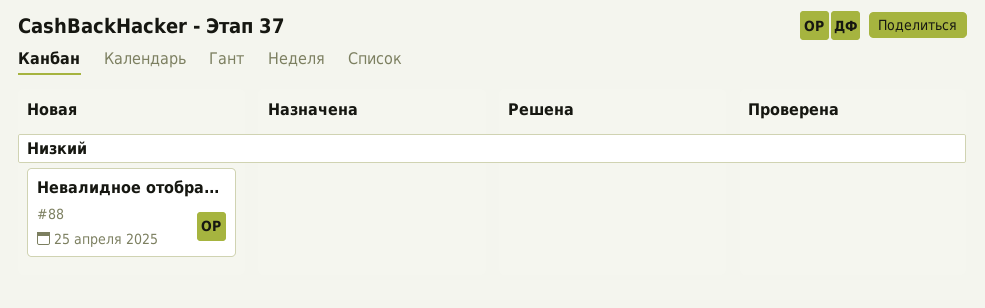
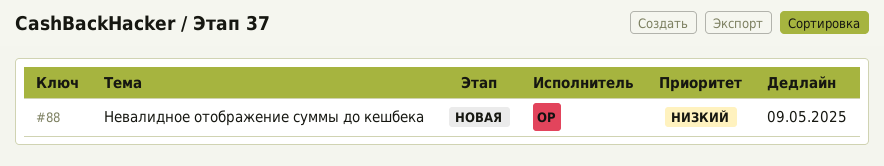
#88, due: Apr 25 -> May 9

